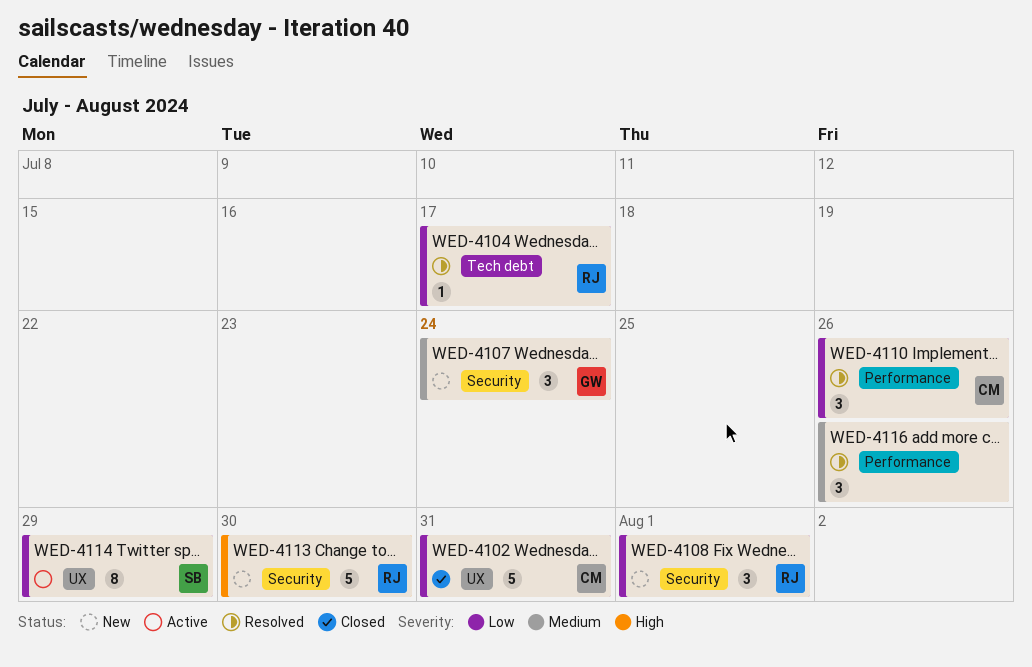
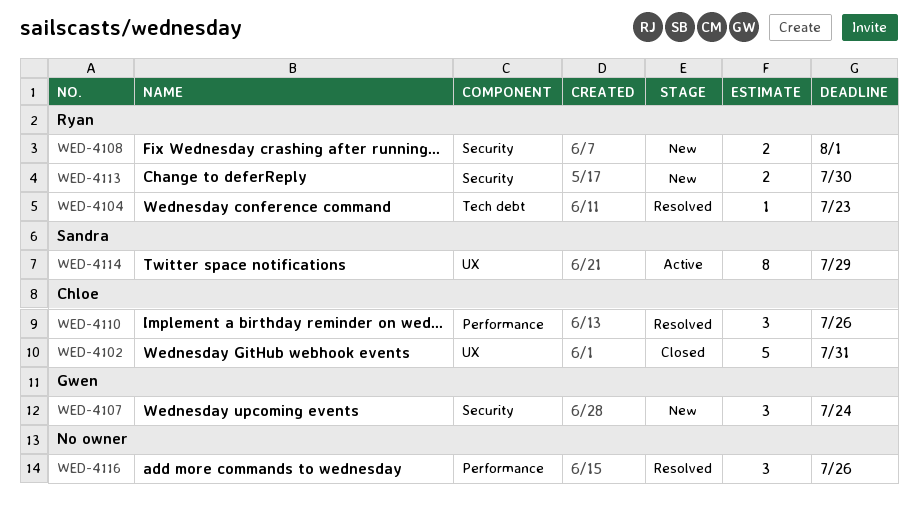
WED-4104, due: Jul 17 -> Jul 23
WED-4108, estimate: 3 -> 2
WED-4113, estimate: 5 -> 2

